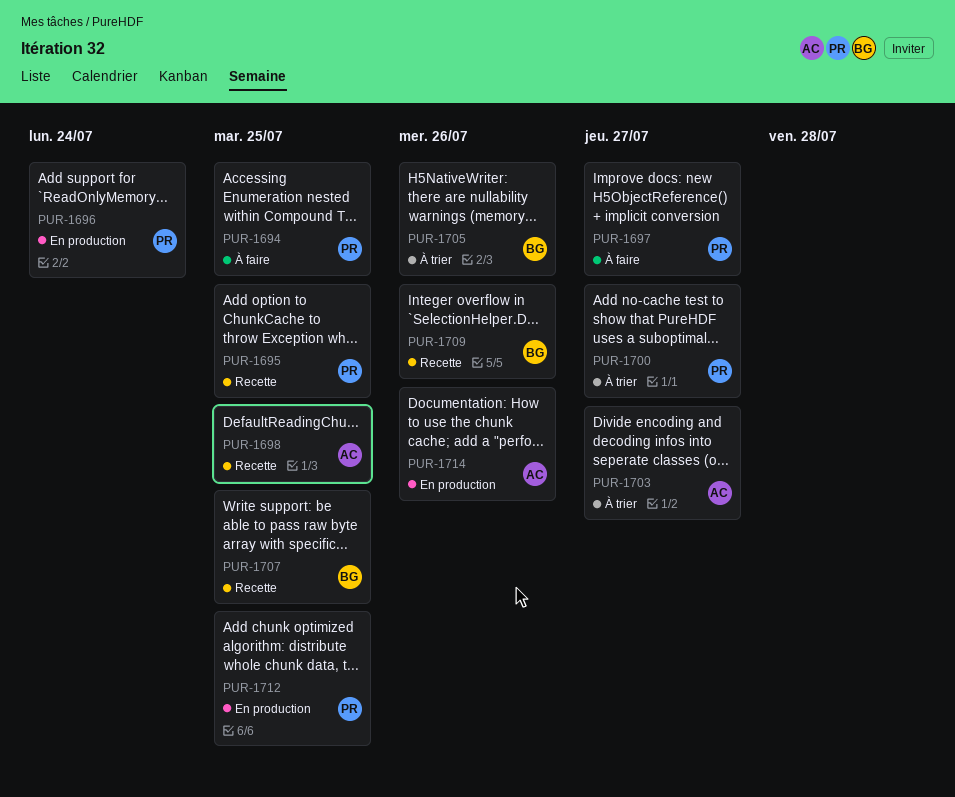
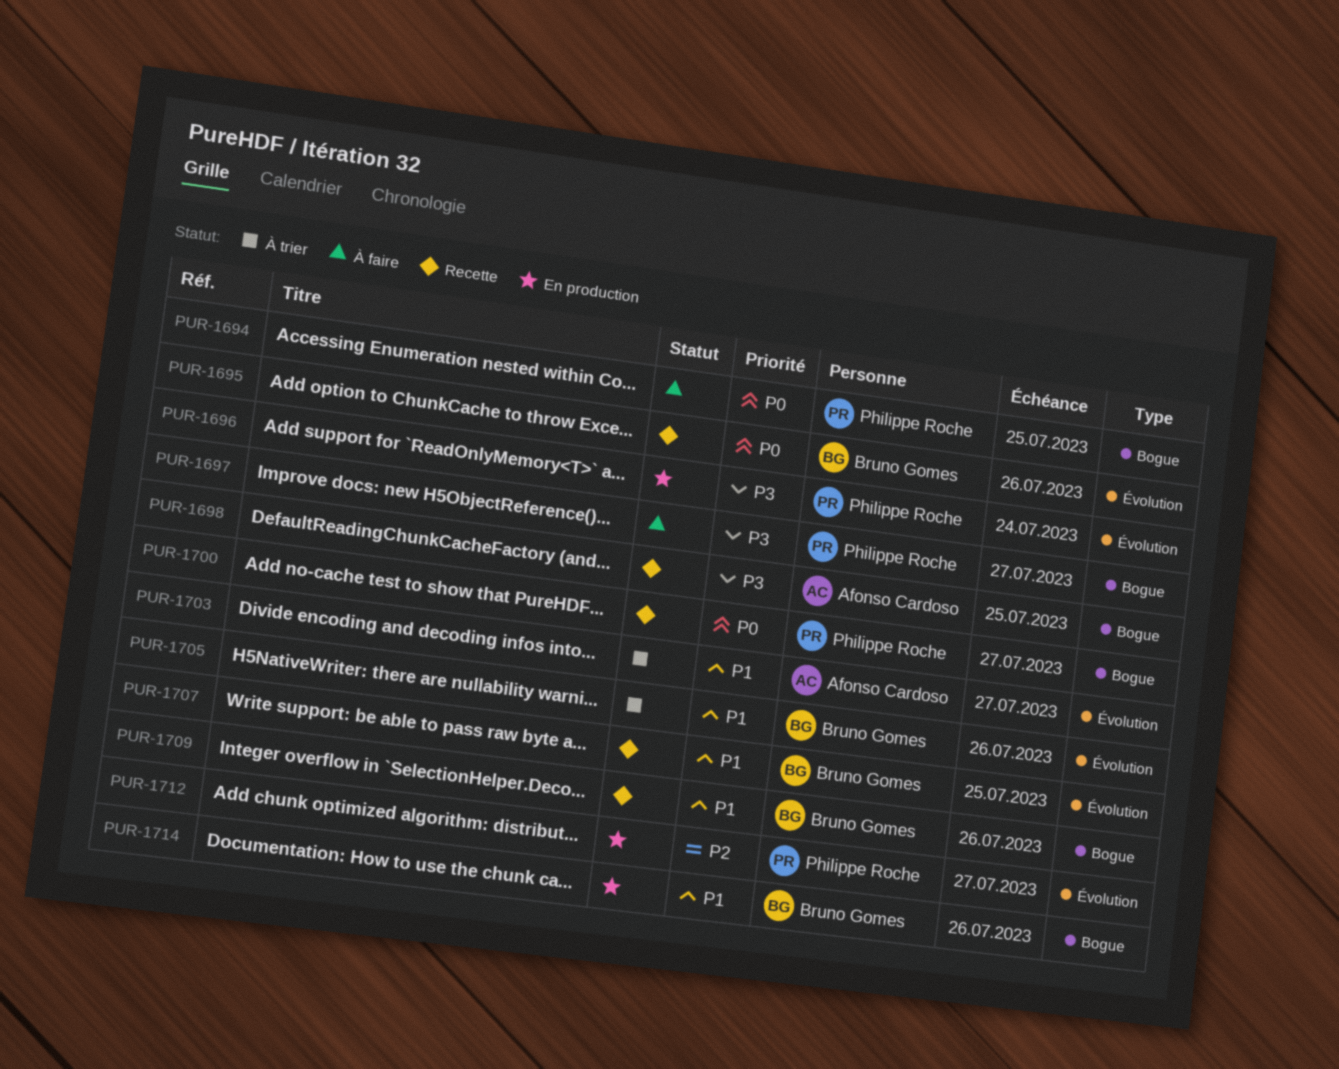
PUR-1695, owner: Philippe Roche -> Bruno Gomes
PUR-1695, due: Jul 25 -> Jul 26
PUR-1700, status: À trier -> Recette
PUR-1712, due: Jul 25 -> Jul 27
PUR-1714, owner: Afonso Cardoso -> Bruno Gomes

